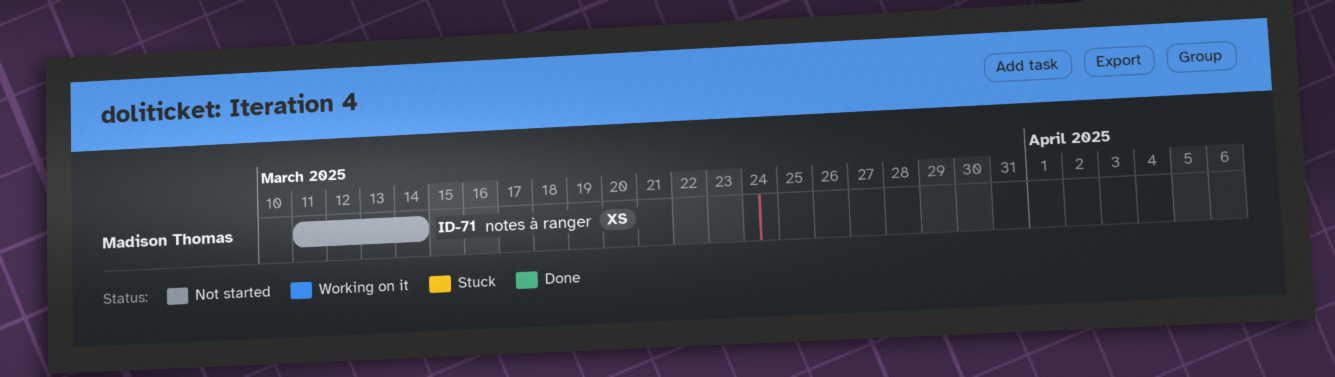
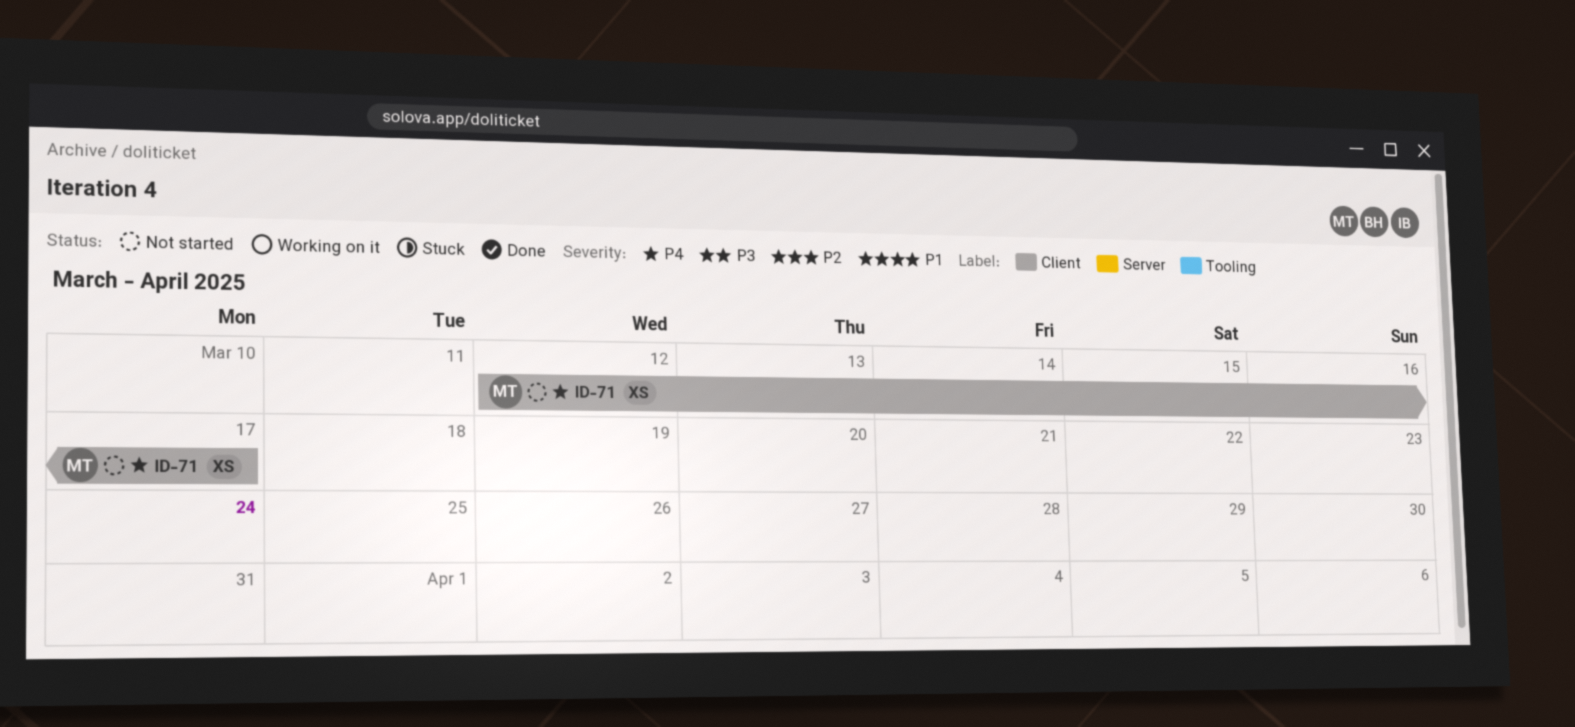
ID-71, start: Mar 11 -> Mar 12
ID-71, due: Mar 14 -> Mar 17

